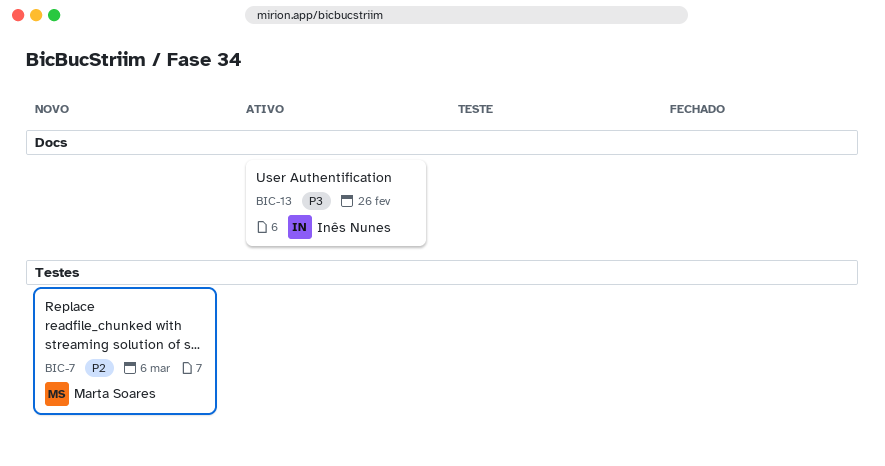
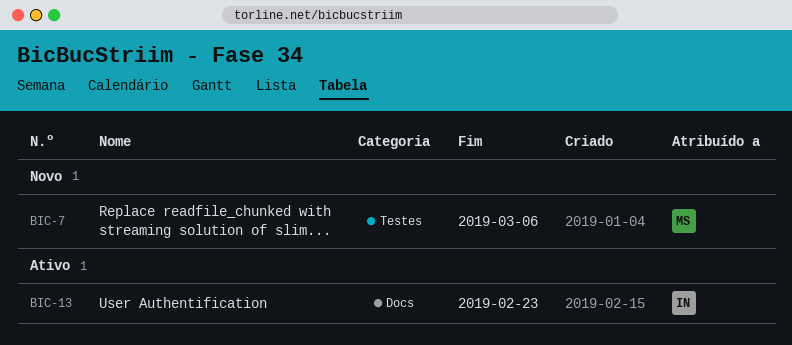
BIC-13, due: Feb 26 -> Feb 23

